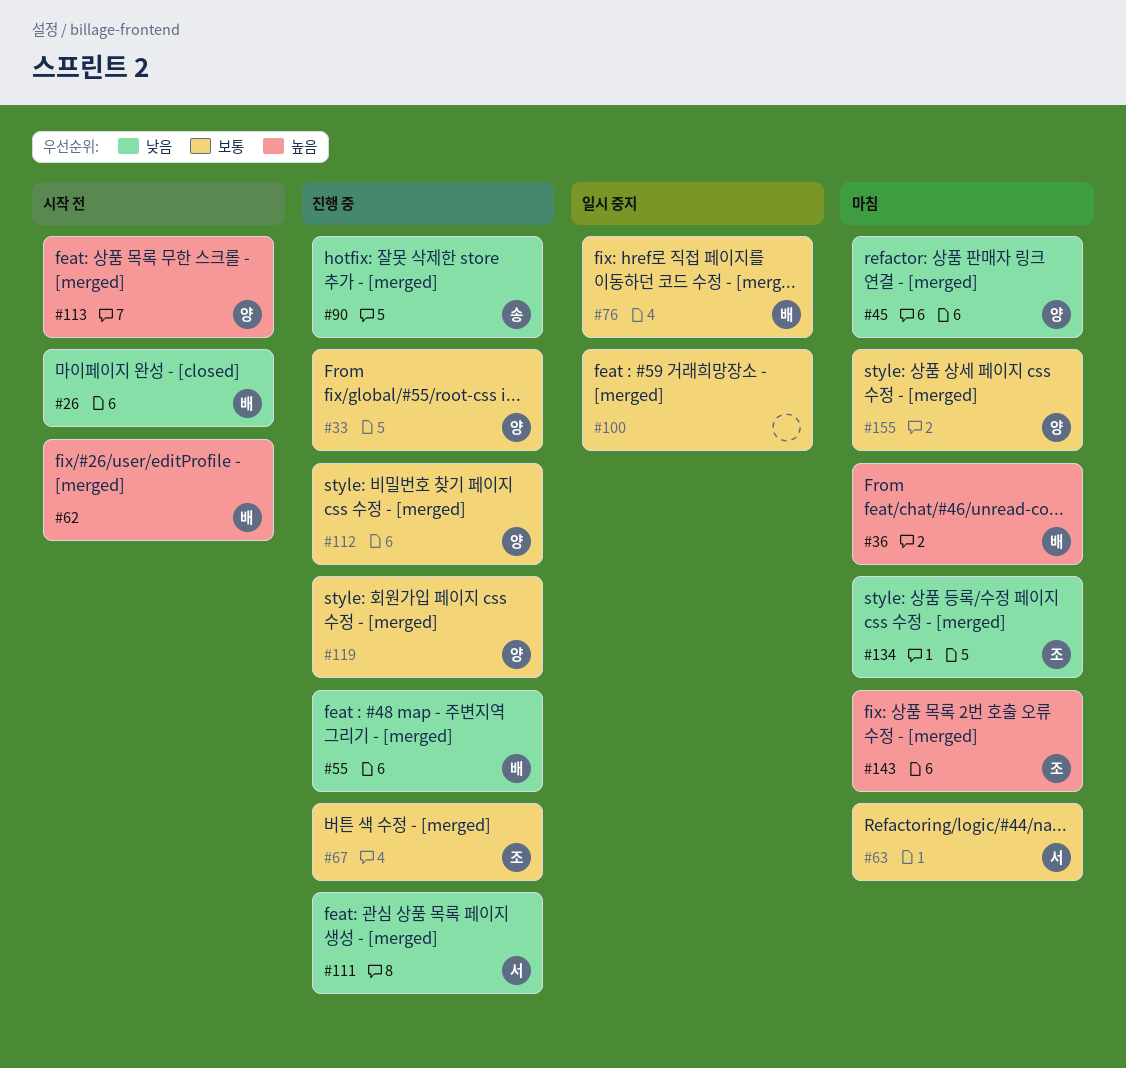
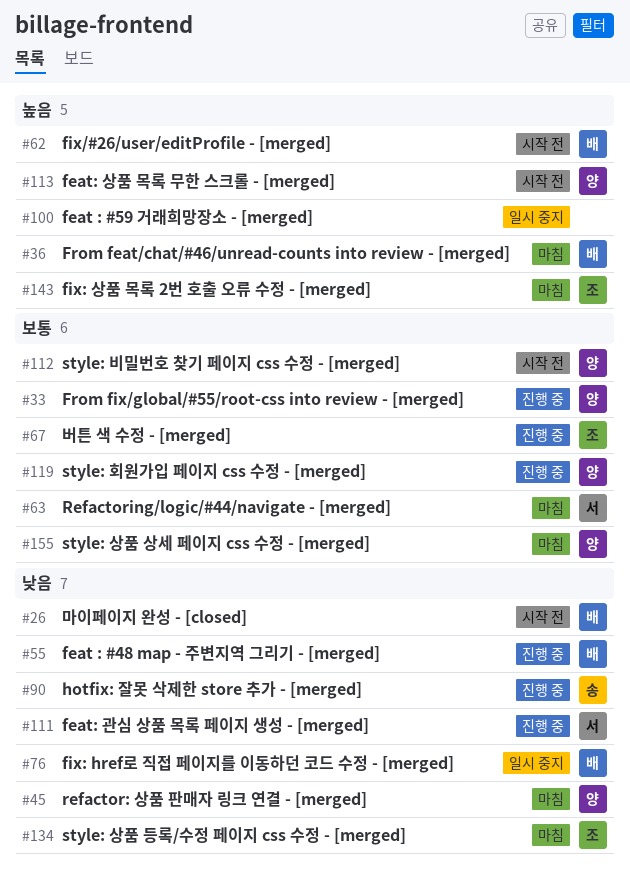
#76, priority: 보통 -> 낮음
#100, priority: 보통 -> 높음
#112, status: 진행 중 -> 시작 전

